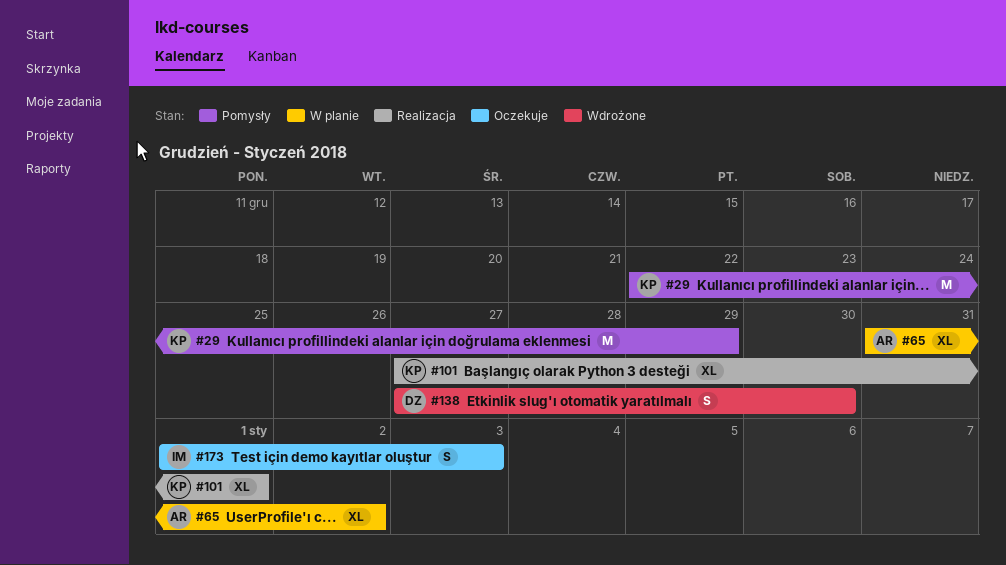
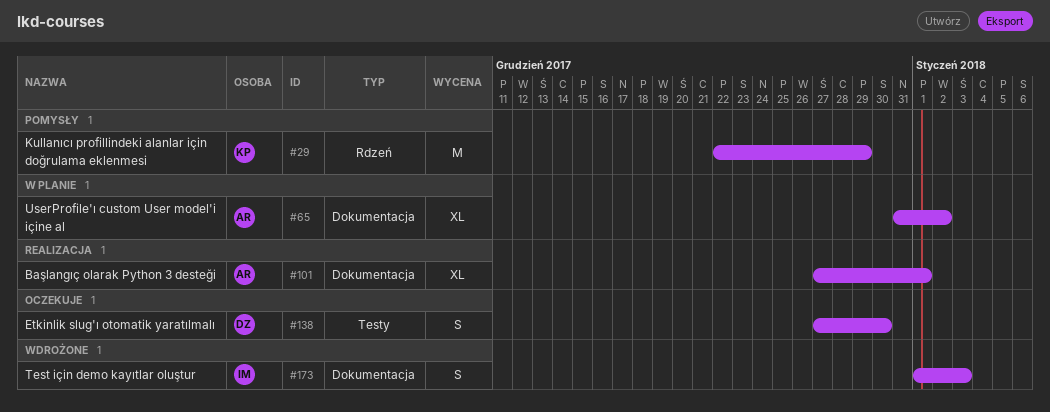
#101, owner: KP -> AR
#138, status: Wdrożone -> Oczekuje
#173, status: Oczekuje -> Wdrożone

